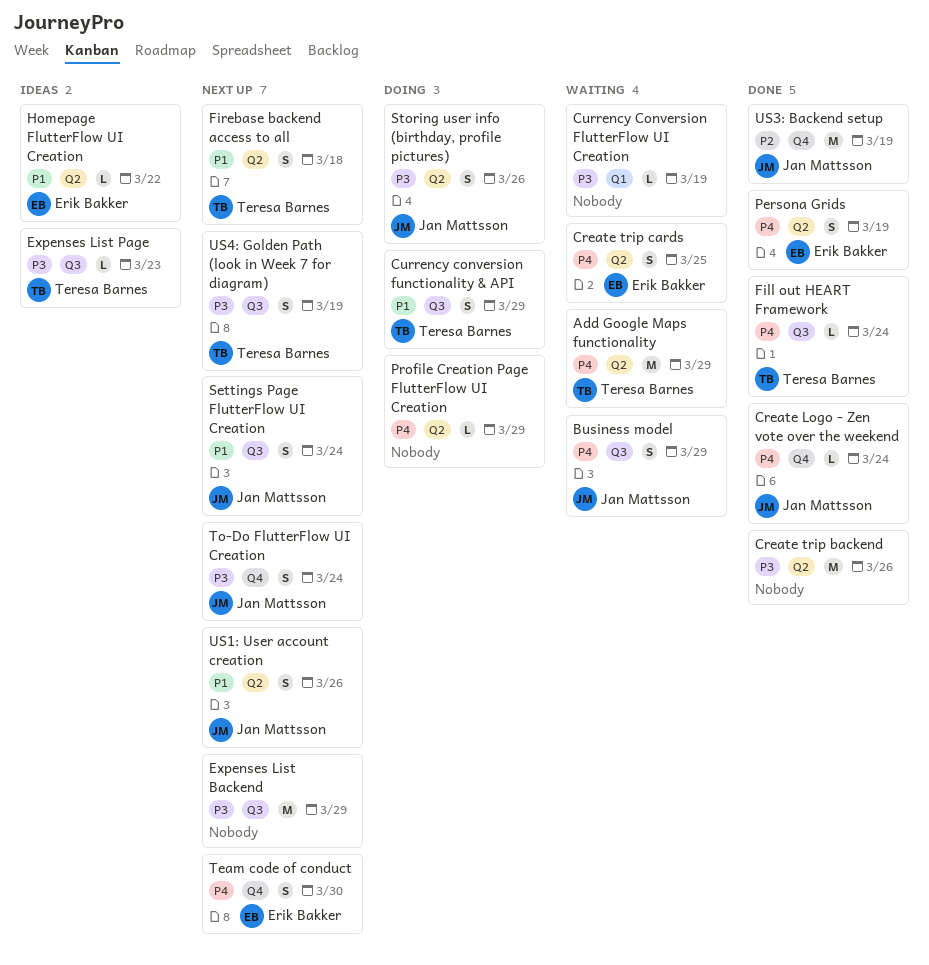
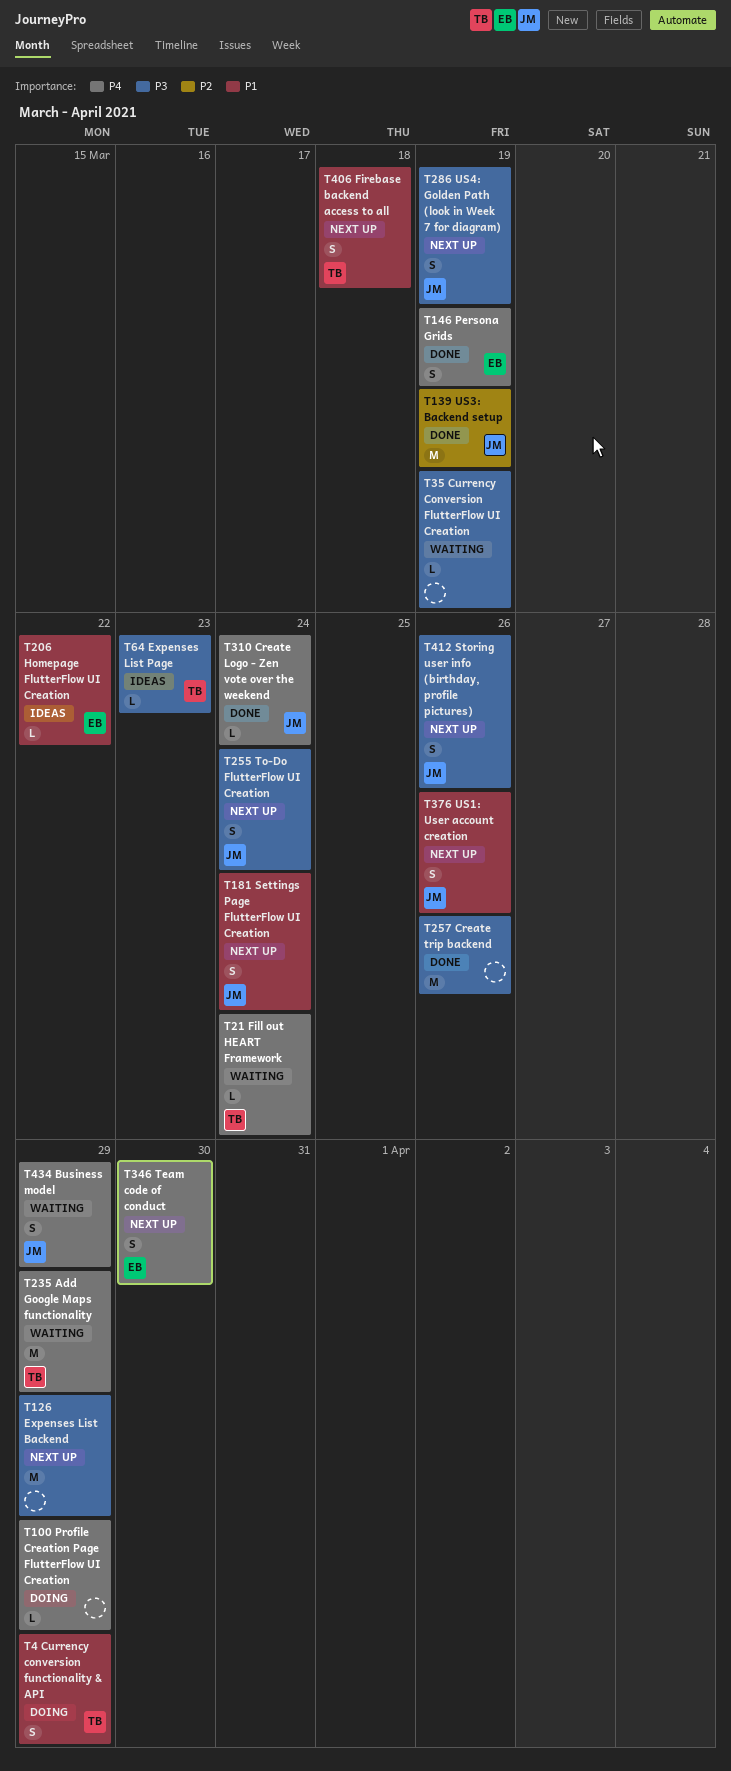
Create trip cards: present -> none
Fill out HEART Framework, status: Done -> Waiting
Storing user info (birthday, profile pictures), status: Doing -> Next up
US4: Golden Path (look in Week 7 for diagram), owner: Teresa Barnes -> Jan Mattsson

